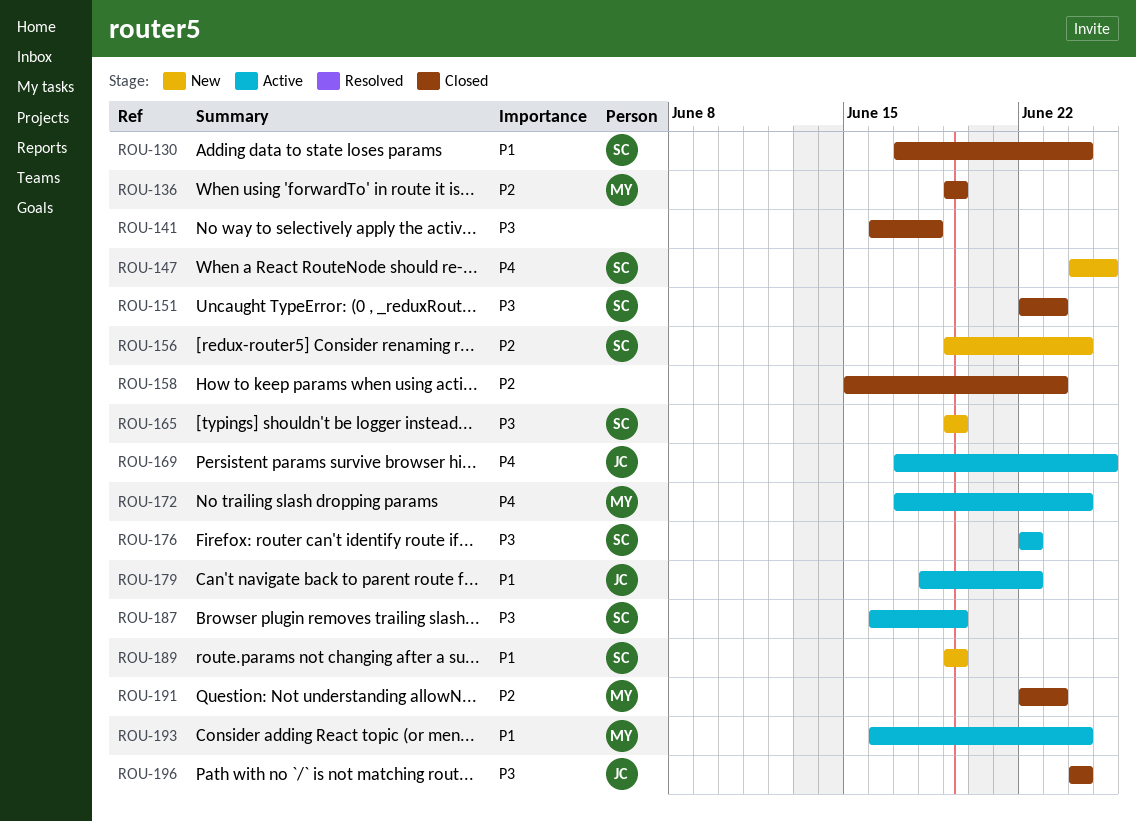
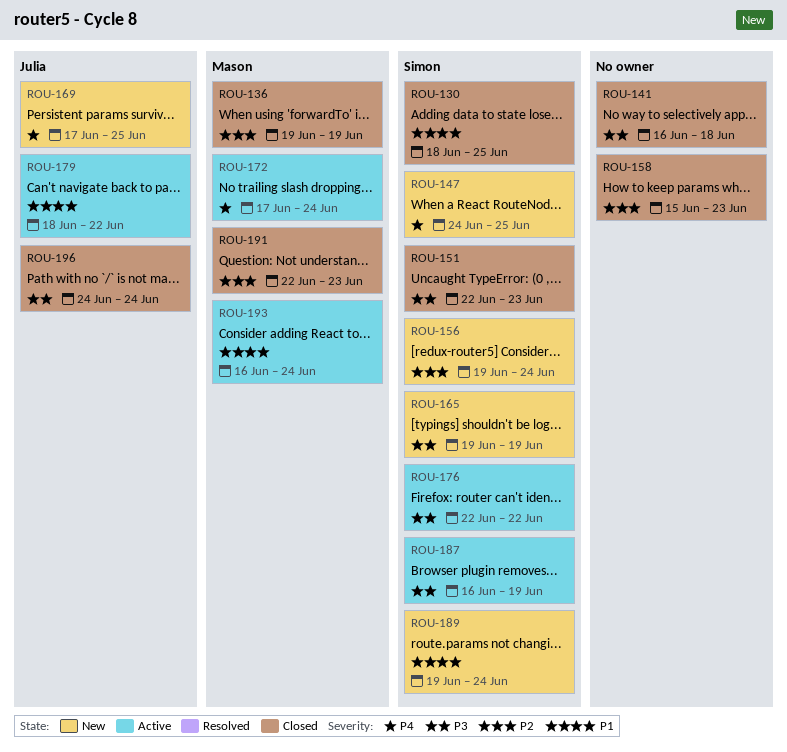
ROU-130, start: Jun 17 -> Jun 18
ROU-130, due: Jun 24 -> Jun 25
ROU-169, status: Active -> New
ROU-189, due: Jun 19 -> Jun 24

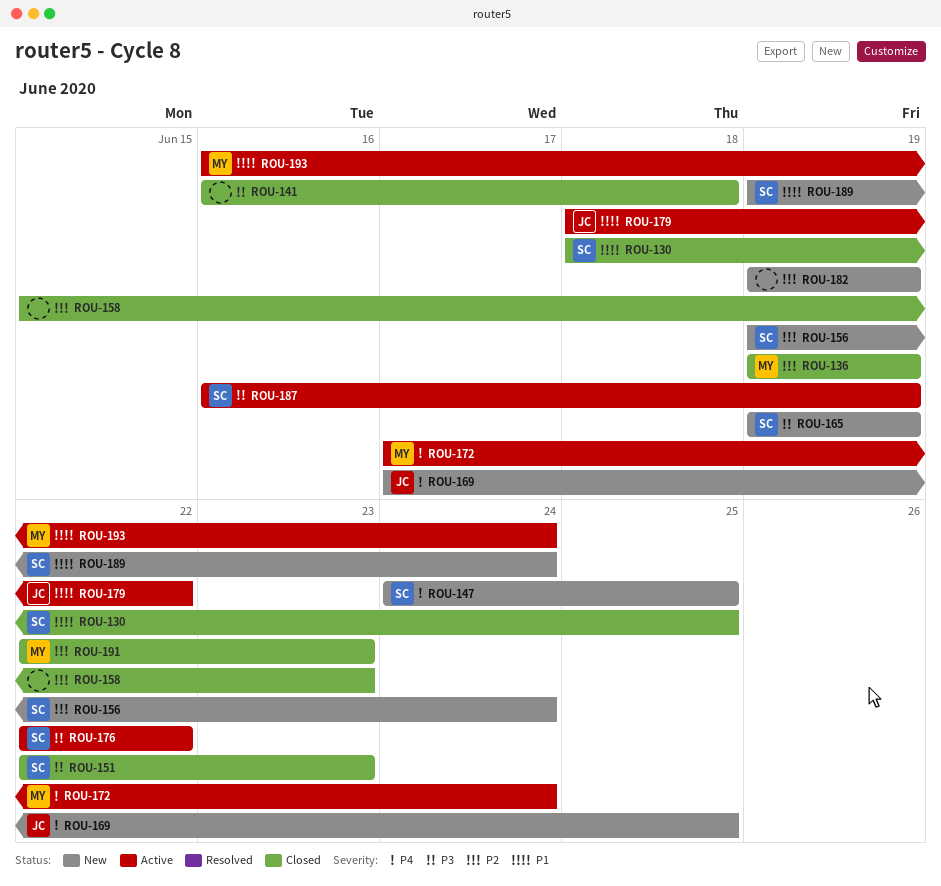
ROU-182: none -> present
ROU-196: present -> none

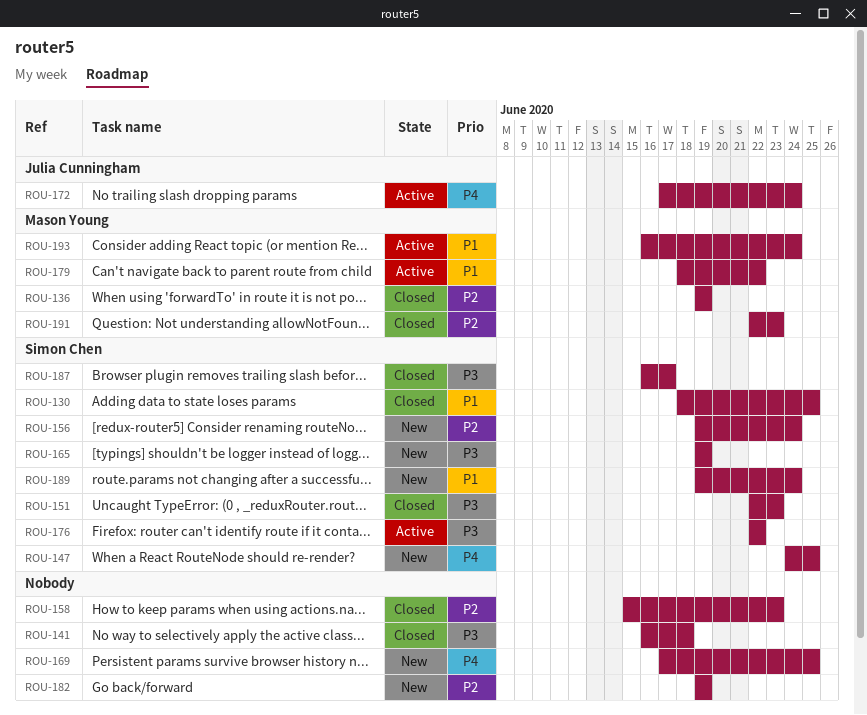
ROU-169, owner: Julia Cunningham -> none
ROU-172, owner: Mason Young -> Julia Cunningham
ROU-179, owner: Julia Cunningham -> Mason Young
ROU-187, status: Active -> Closed
ROU-187, due: Jun 19 -> Jun 17

